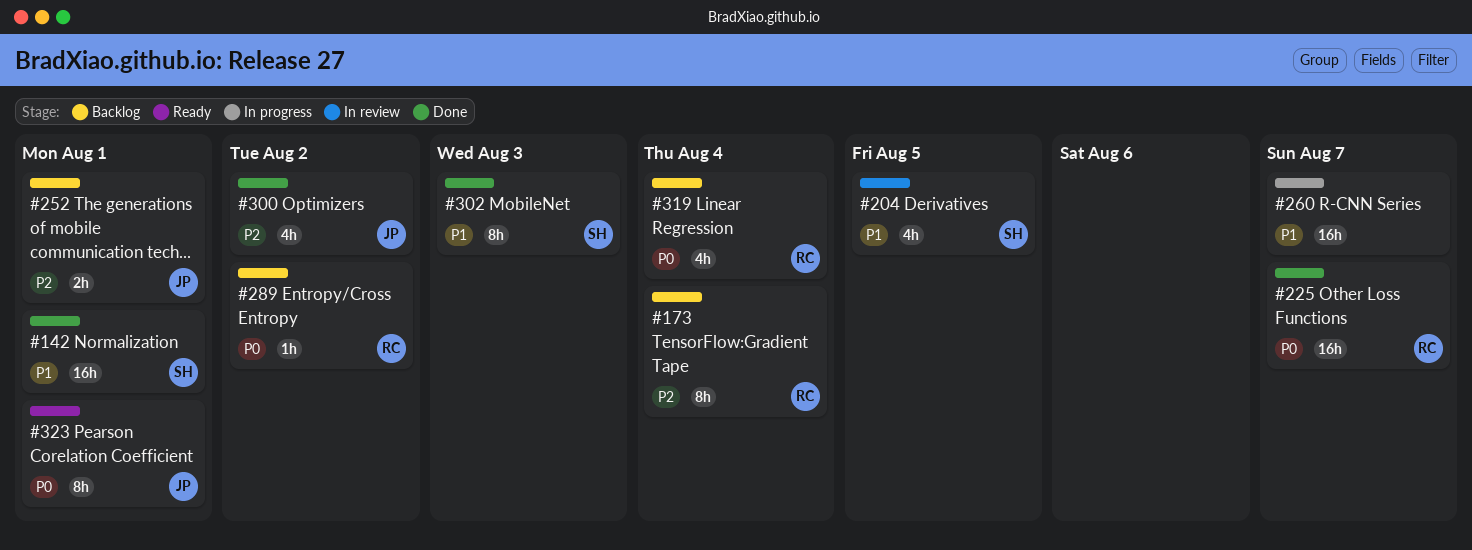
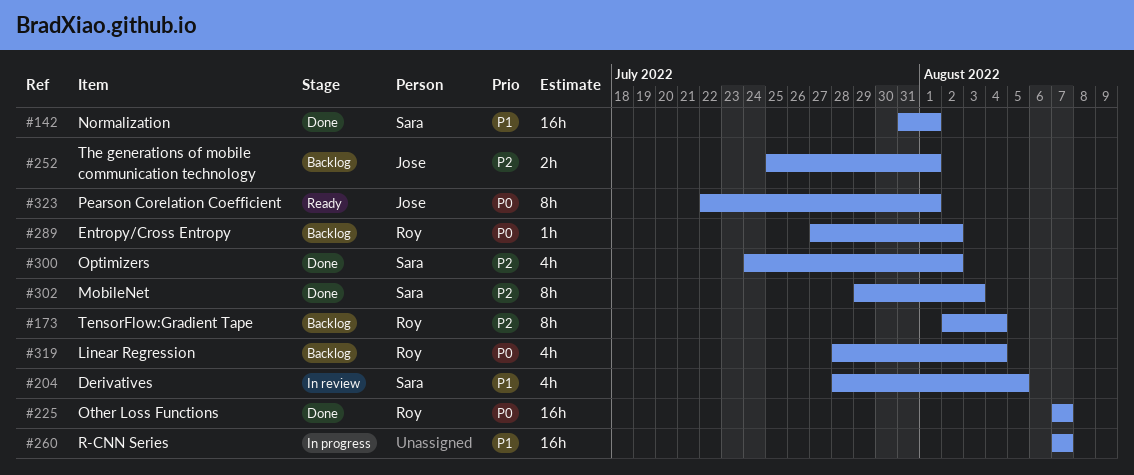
#300, owner: Jose -> Sara
#302, priority: P1 -> P2

